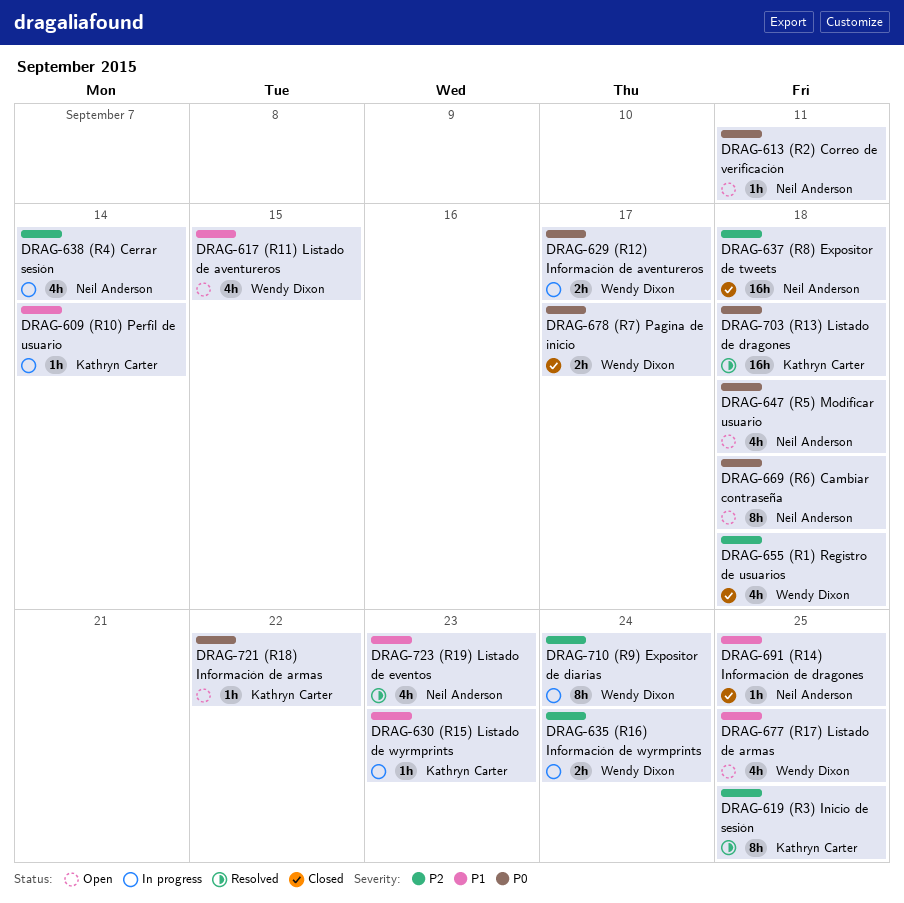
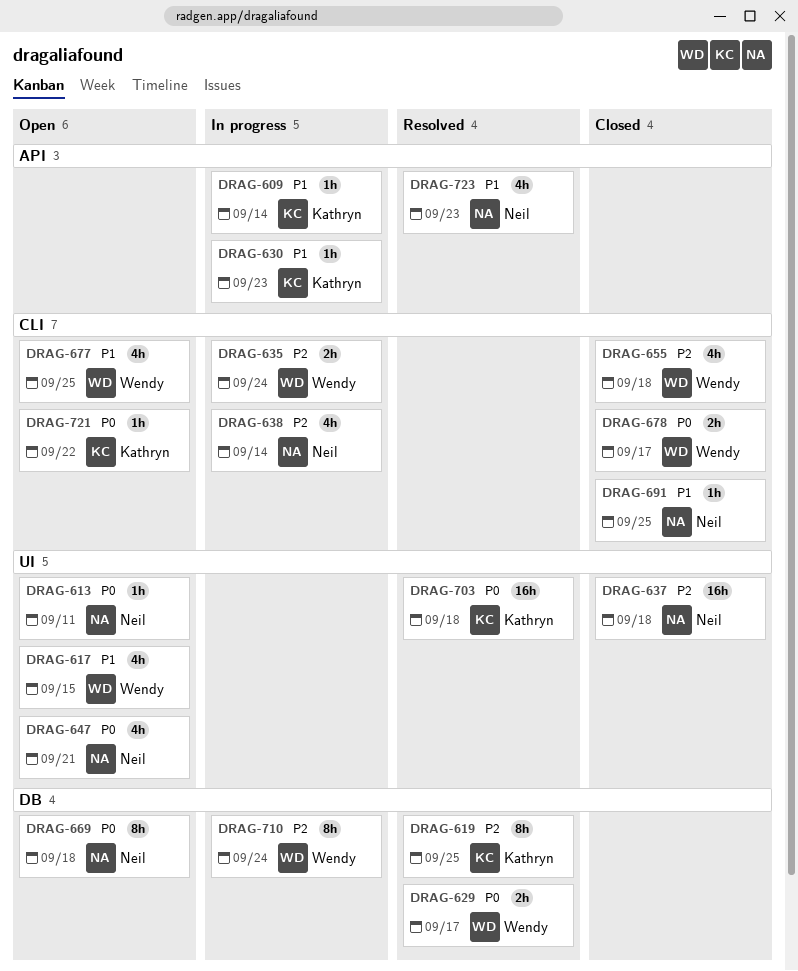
DRAG-629, status: In progress -> Resolved
DRAG-647, due: Sep 18 -> Sep 21

